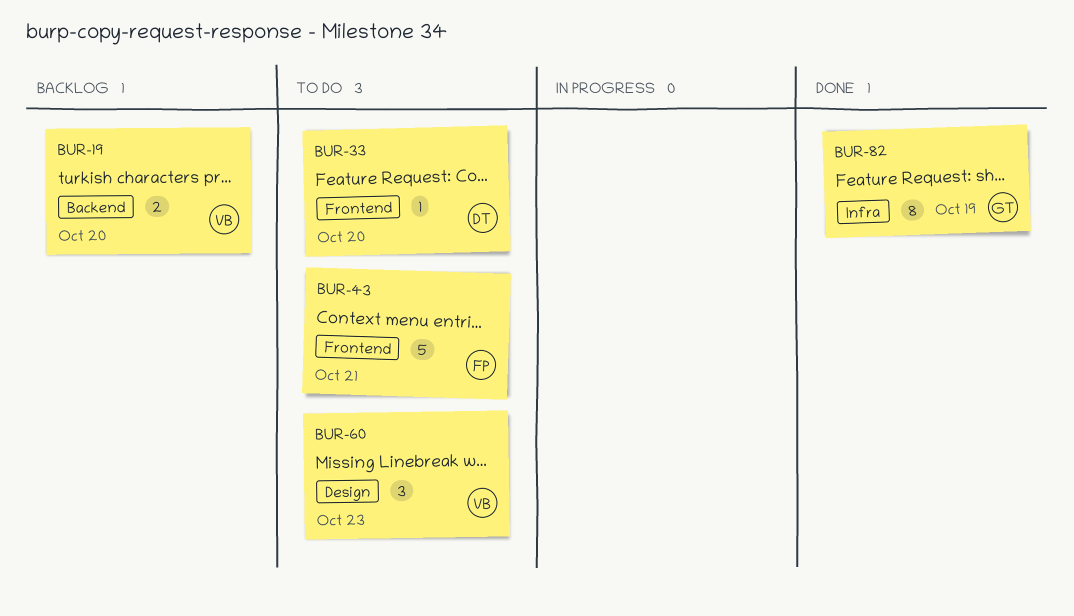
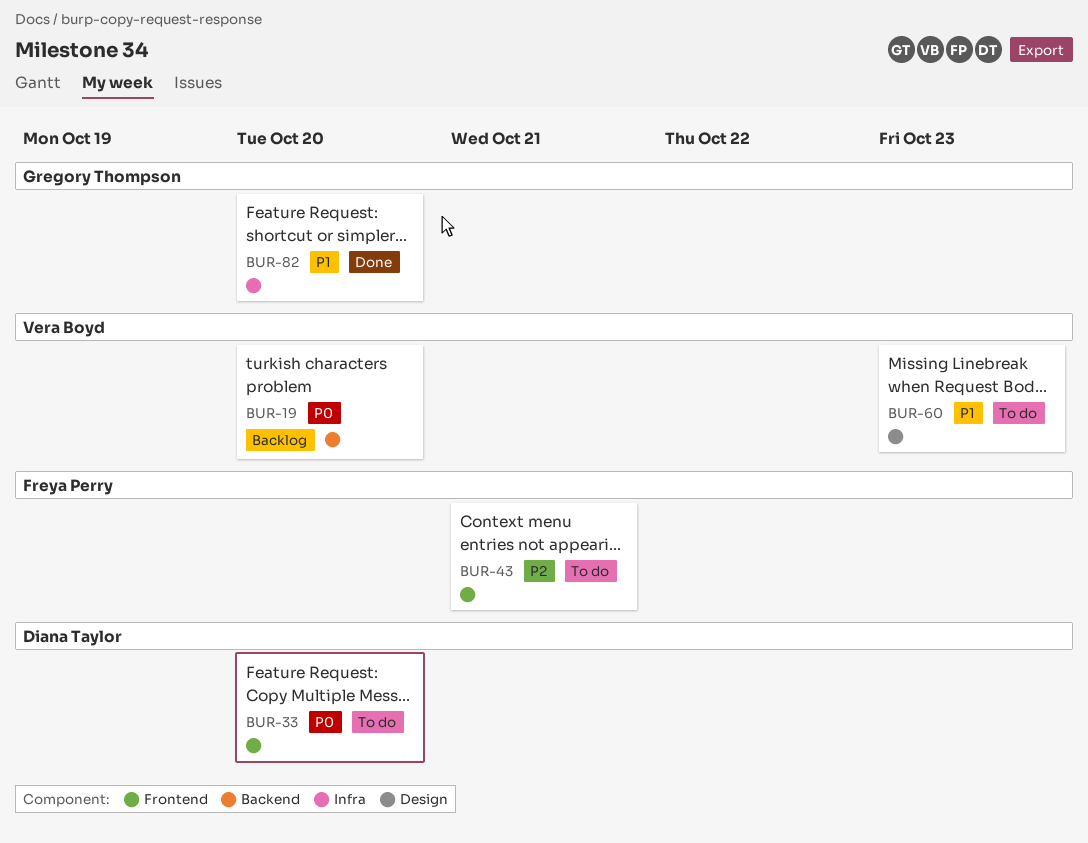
BUR-82, due: Oct 19 -> Oct 20

